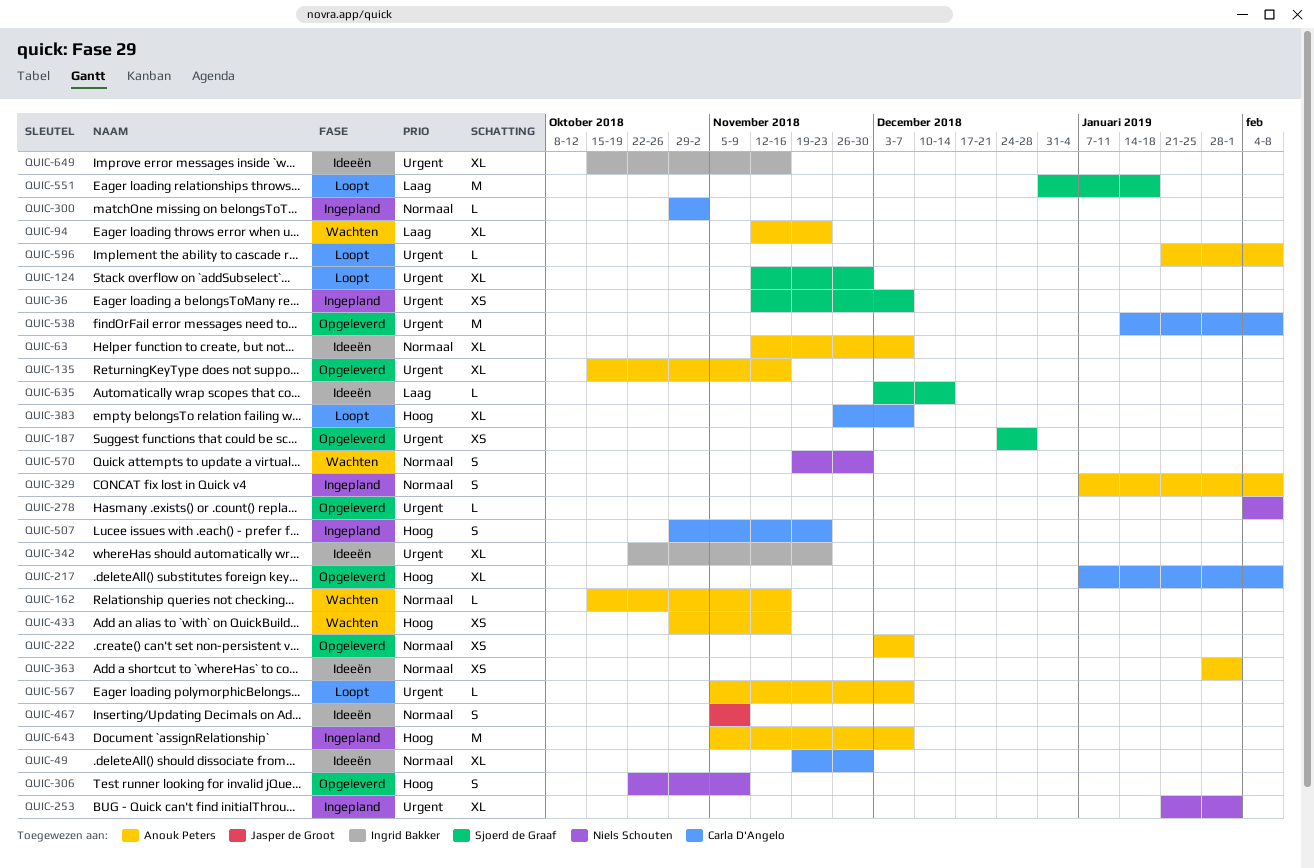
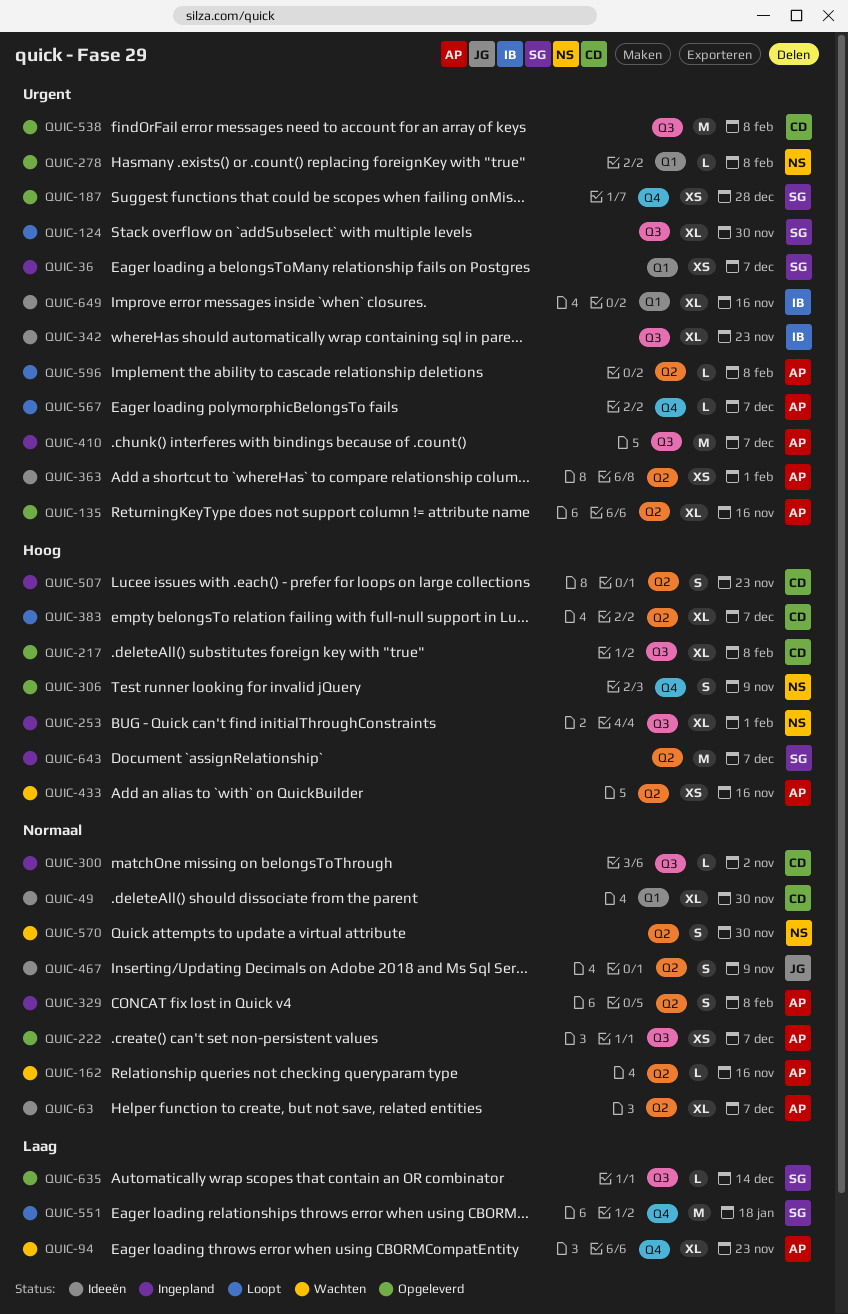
QUIC-253, priority: Urgent -> Hoog
QUIC-363, priority: Normaal -> Urgent
QUIC-410: none -> present
QUIC-635, status: Ideeën -> Opgeleverd
QUIC-643, owner: Anouk Peters -> Sjoerd de Graaf

